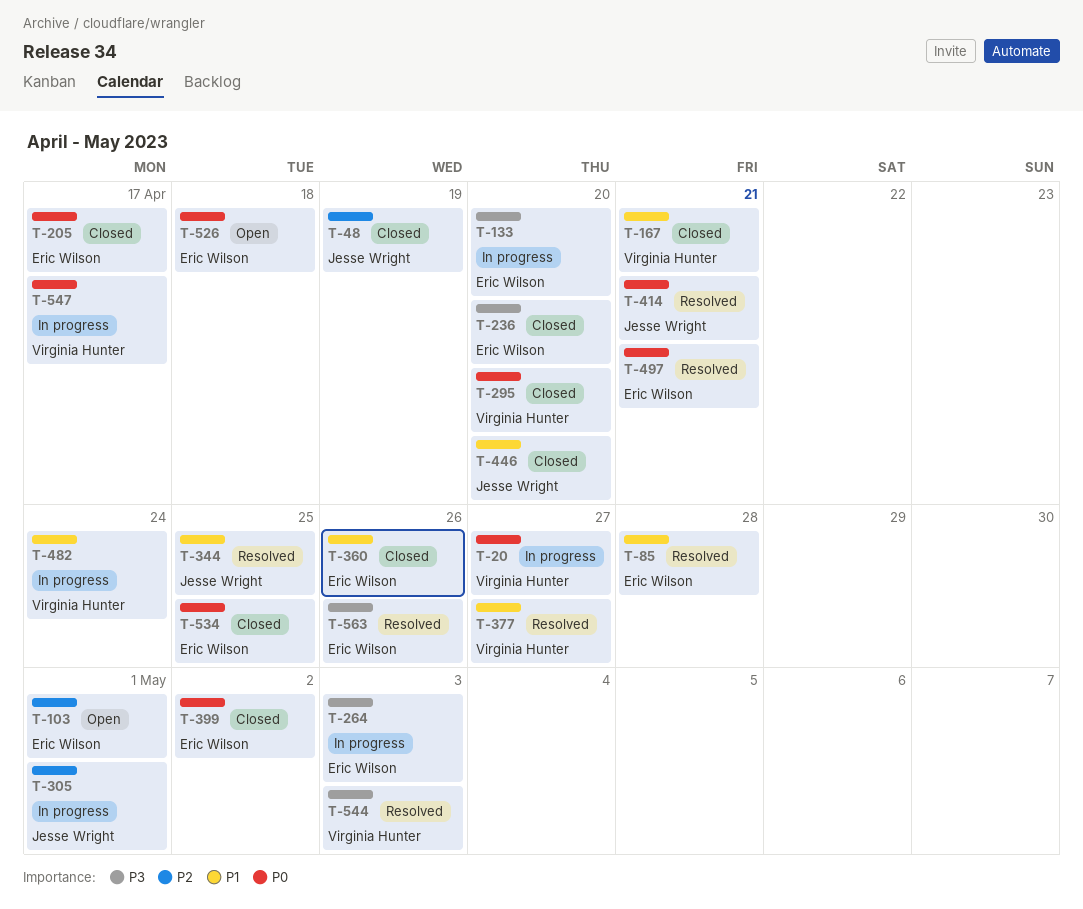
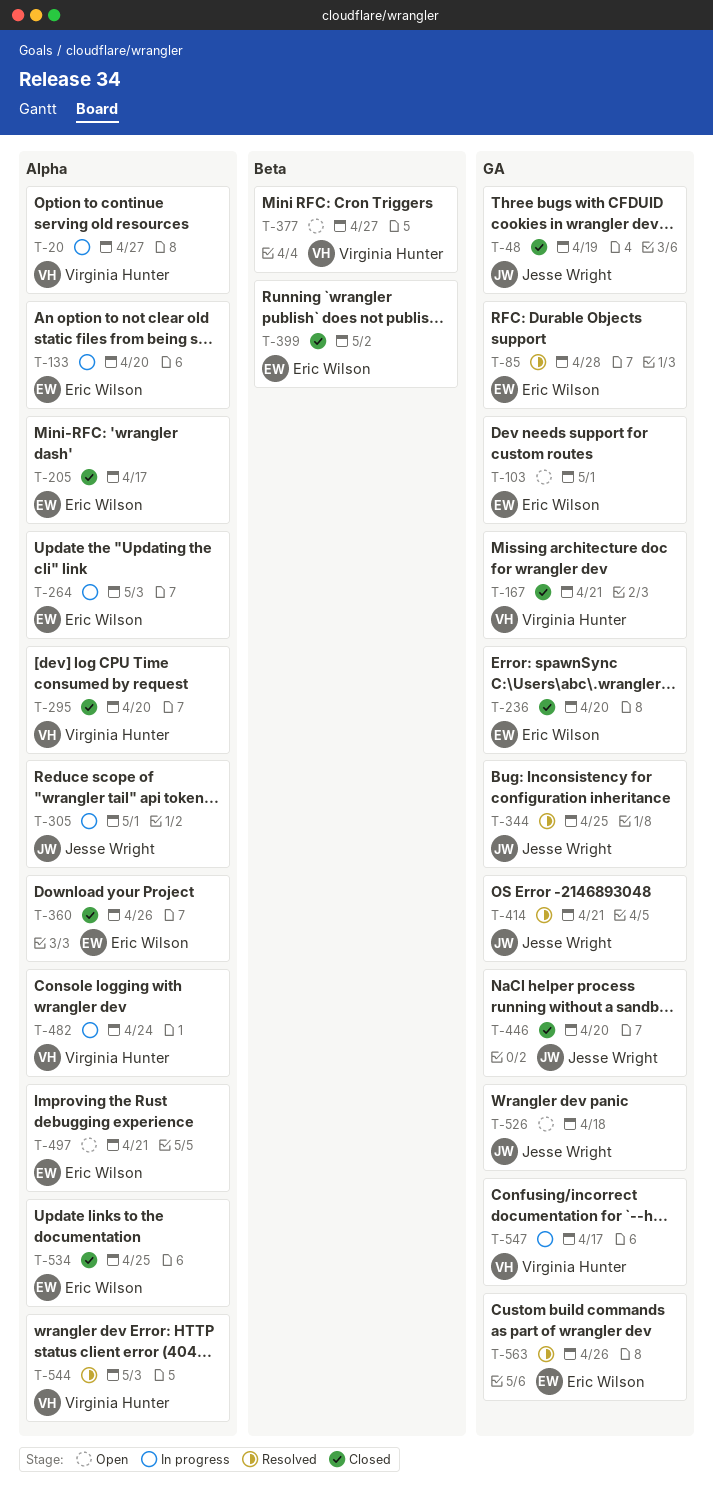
T-377, status: Resolved -> Open
T-497, status: Resolved -> Open
T-526, owner: Eric Wilson -> Jesse Wright

